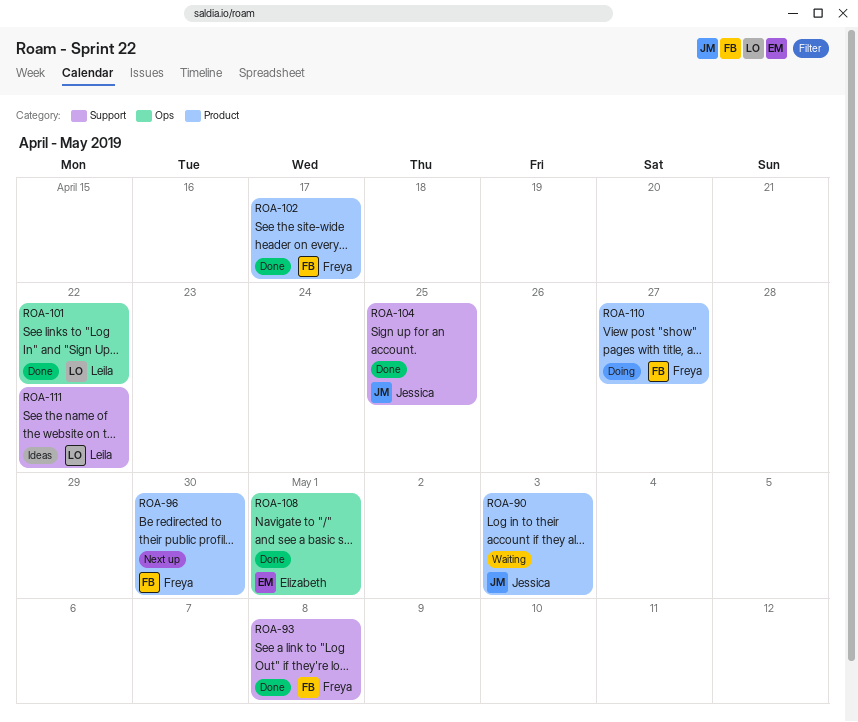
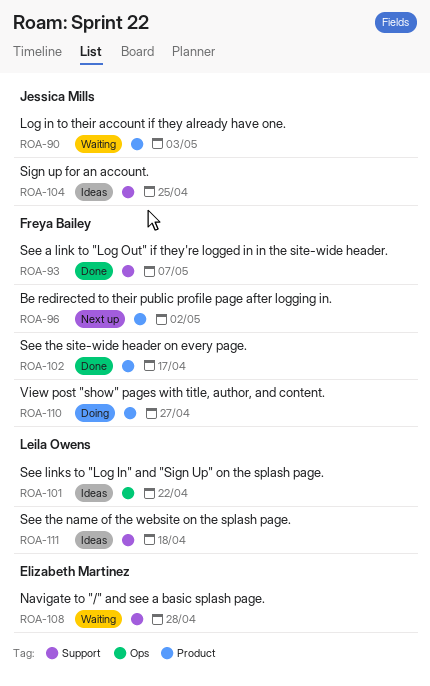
ROA-93, due: May 8 -> May 7
ROA-96, due: Apr 30 -> May 2
ROA-101, status: Done -> Ideas
ROA-104, status: Done -> Ideas
ROA-108, status: Done -> Waiting
ROA-108, label: Ops -> Support
ROA-108, due: May 1 -> Apr 28
ROA-111, due: Apr 22 -> Apr 18

